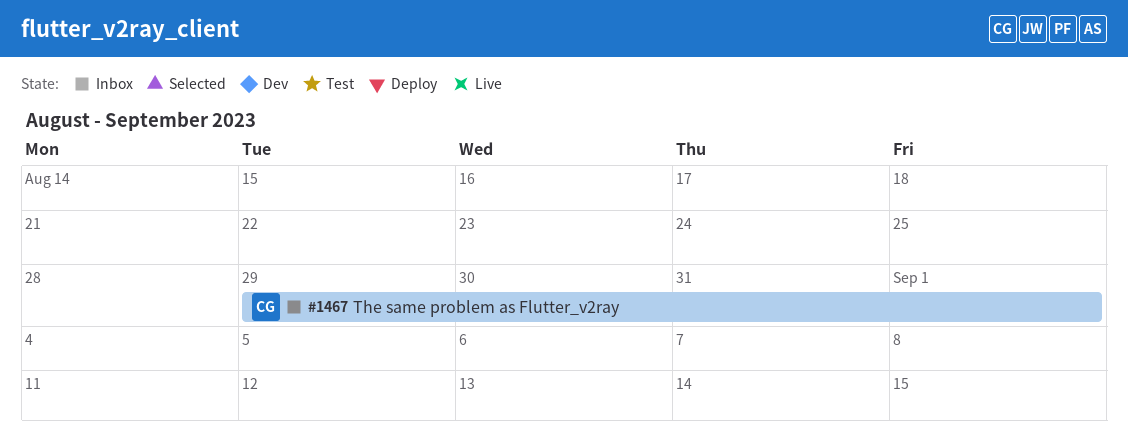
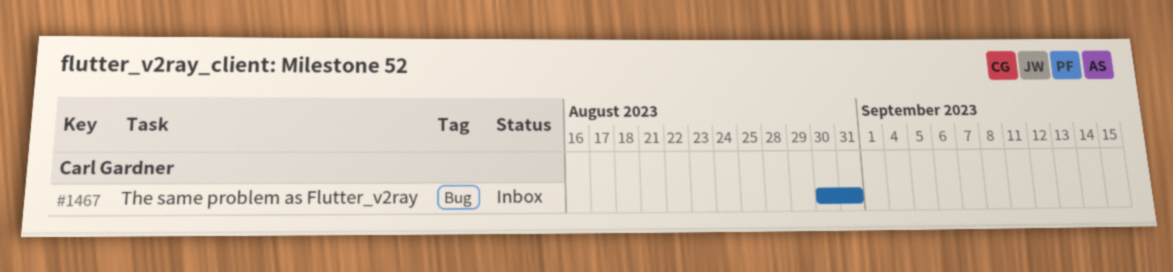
#1467, start: Aug 29 -> Aug 30
#1467, due: Sep 1 -> Aug 31

